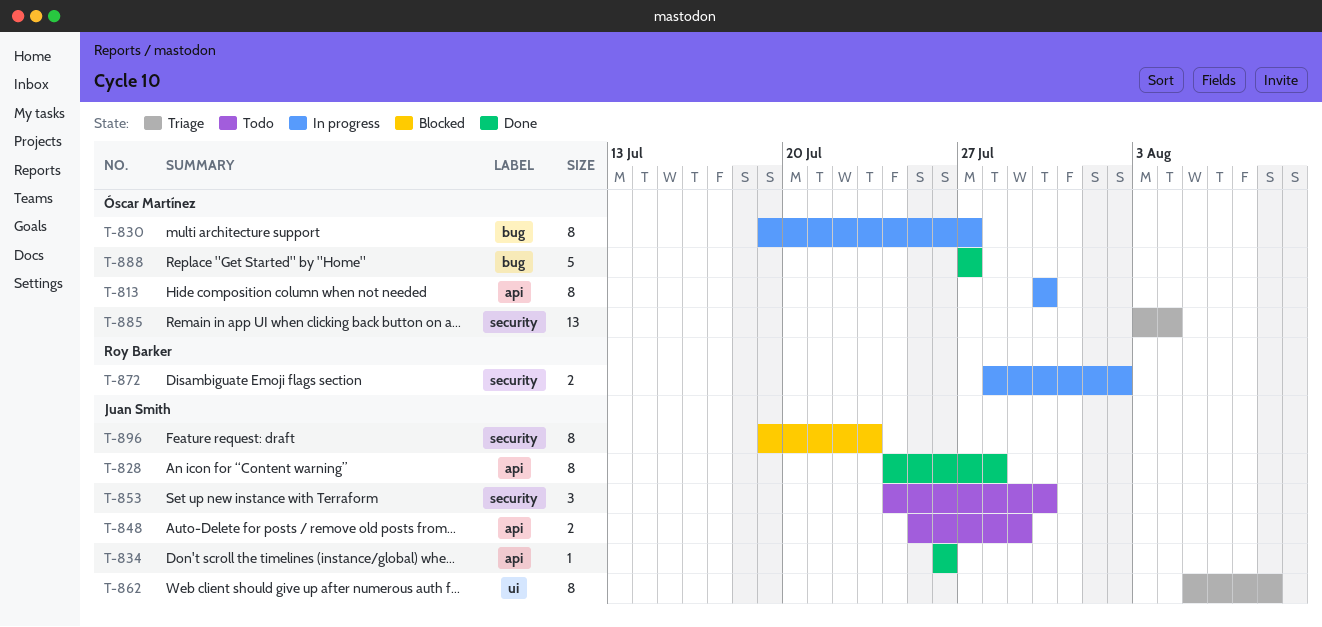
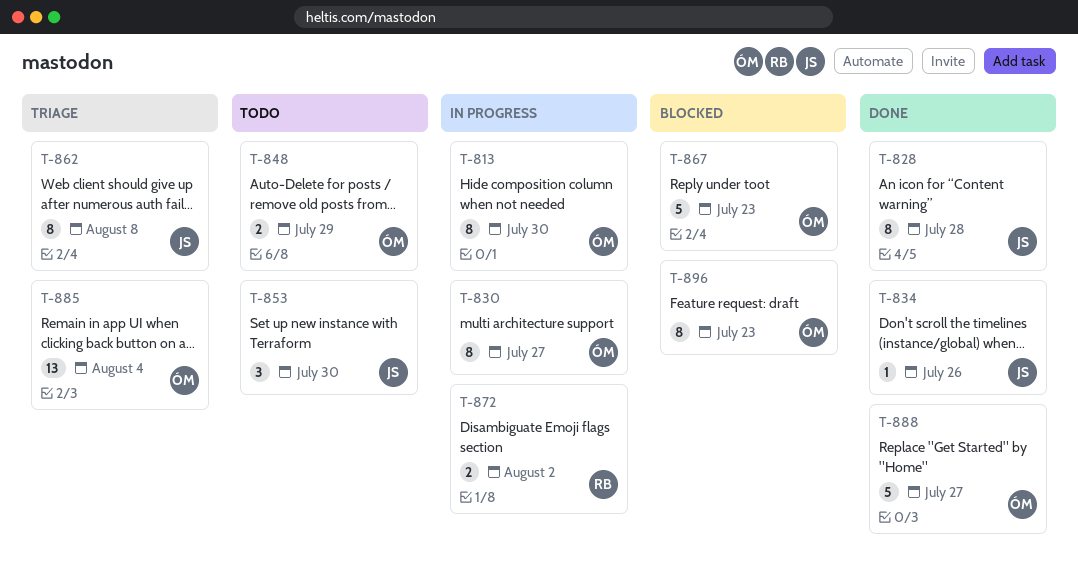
T-848, owner: Juan Smith -> Óscar Martínez
T-867: none -> present
T-896, owner: Juan Smith -> Óscar Martínez

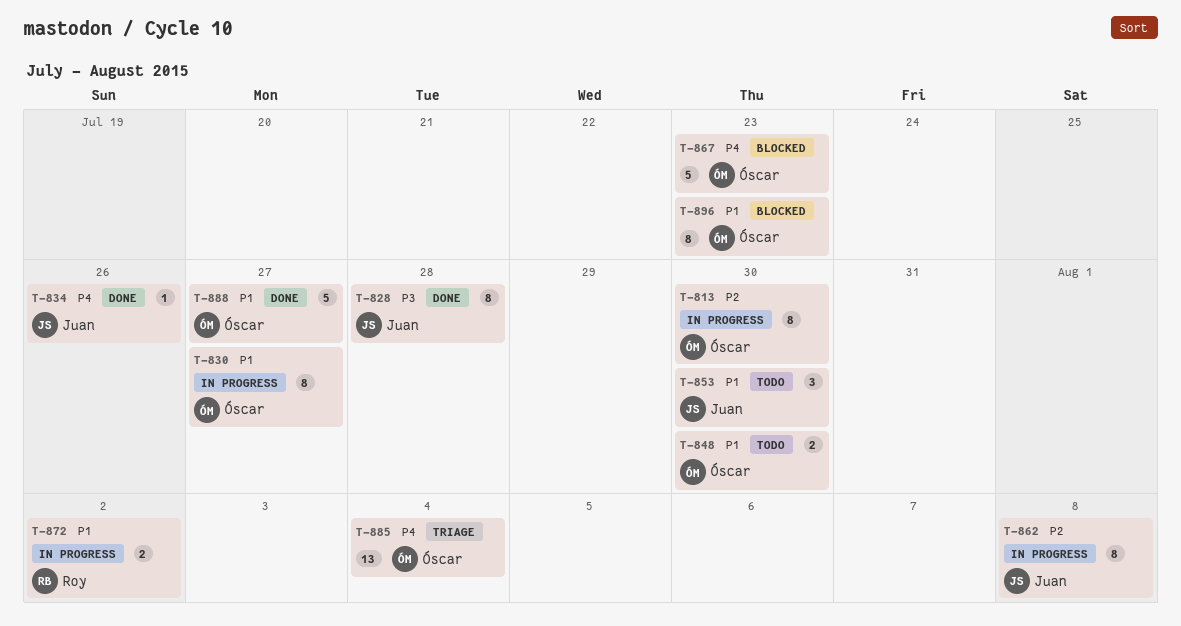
T-848, due: Jul 29 -> Jul 30
T-862, status: Triage -> In progress

